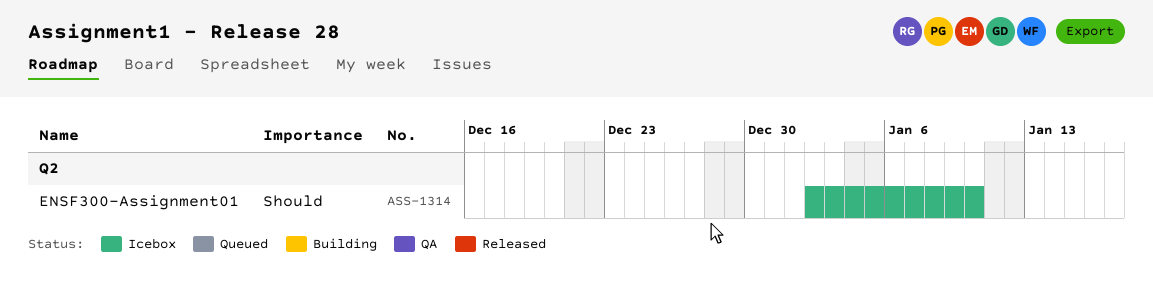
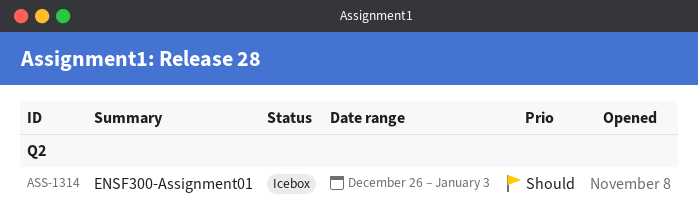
ASS-1314, start: Jan 2 -> Dec 26
ASS-1314, due: Jan 10 -> Jan 3

